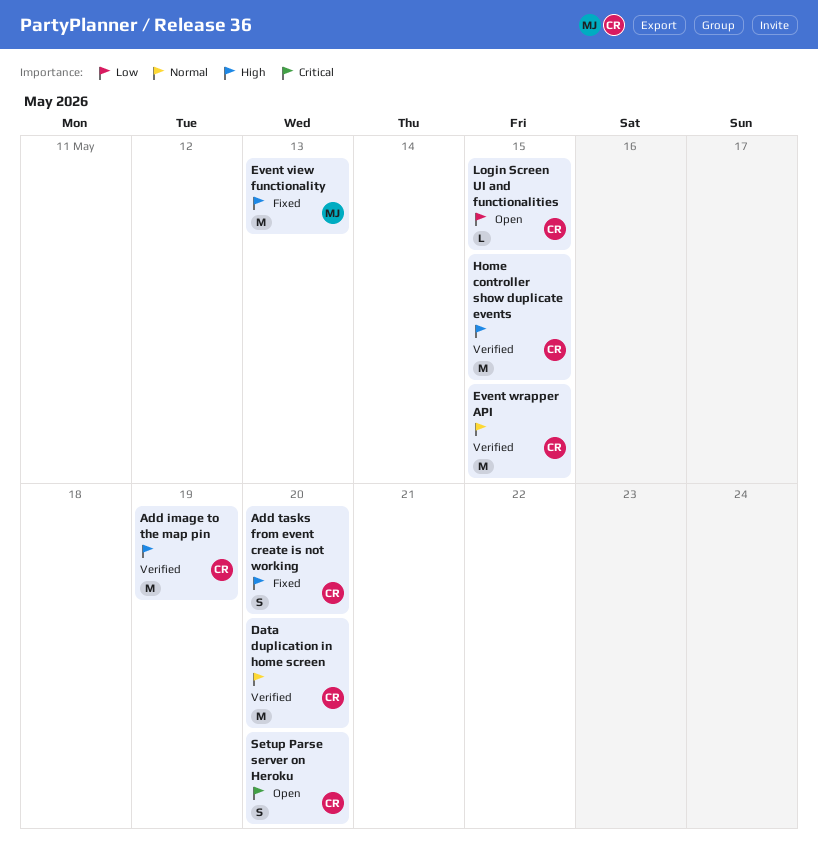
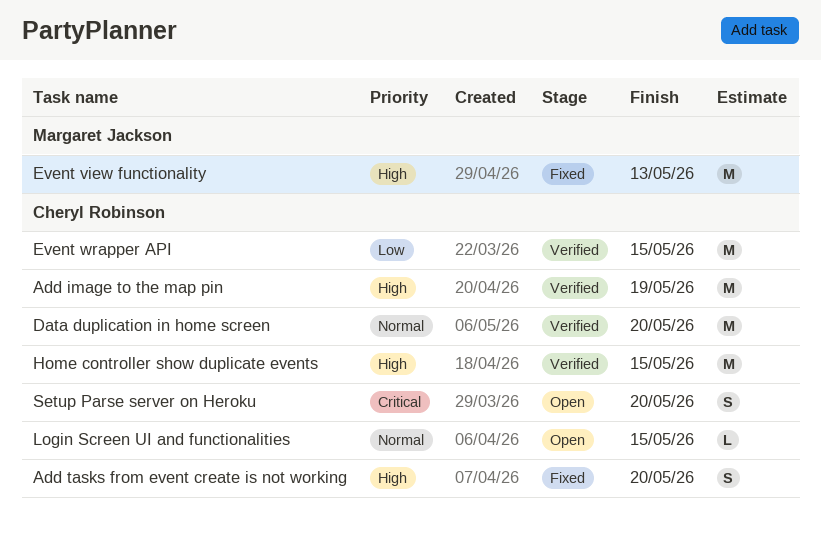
Event wrapper API, priority: Normal -> Low
Login Screen UI and functionalities, priority: Low -> Normal

